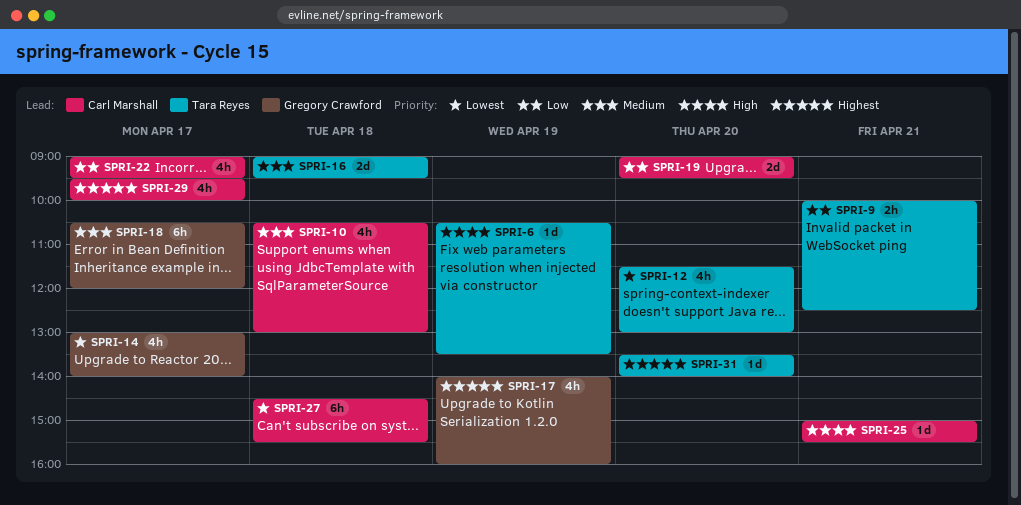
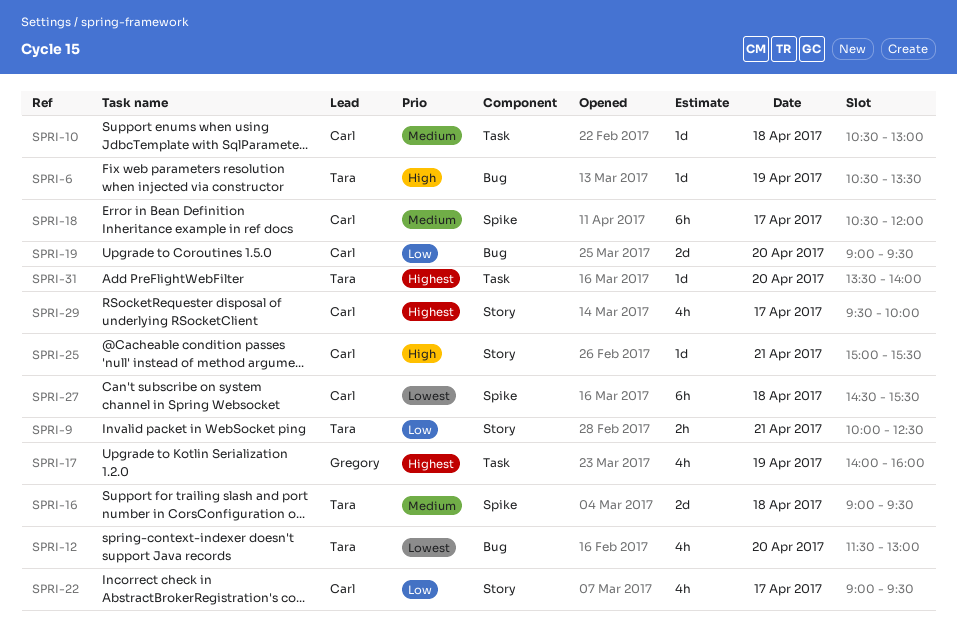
SPRI-10, estimate: 4h -> 1d
SPRI-14: present -> none
SPRI-18, owner: Gregory Crawford -> Carl Marshall

